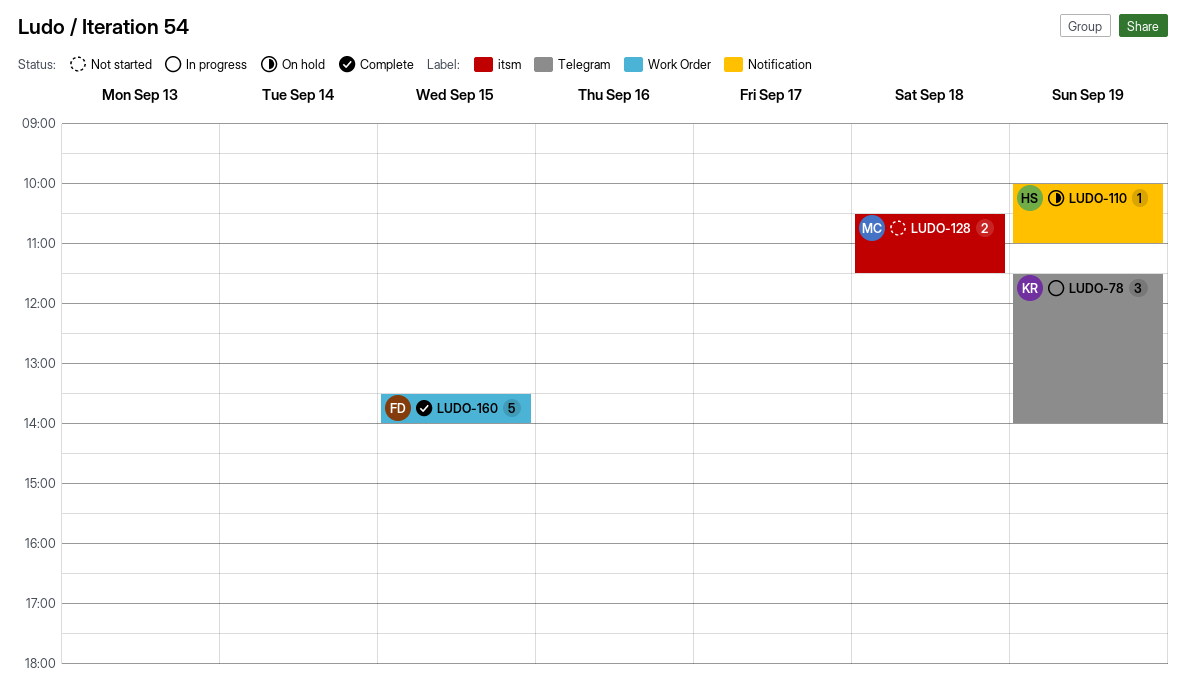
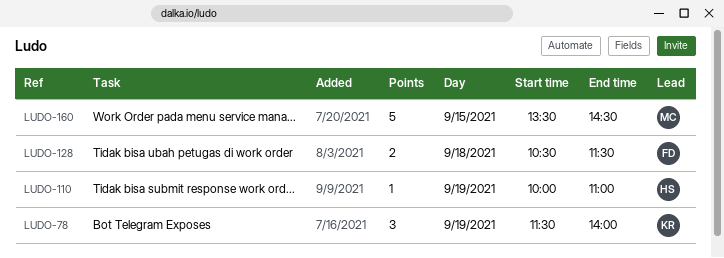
LUDO-128, owner: MC -> FD
LUDO-160, owner: FD -> MC
LUDO-160, ends: 14:00 -> 14:30

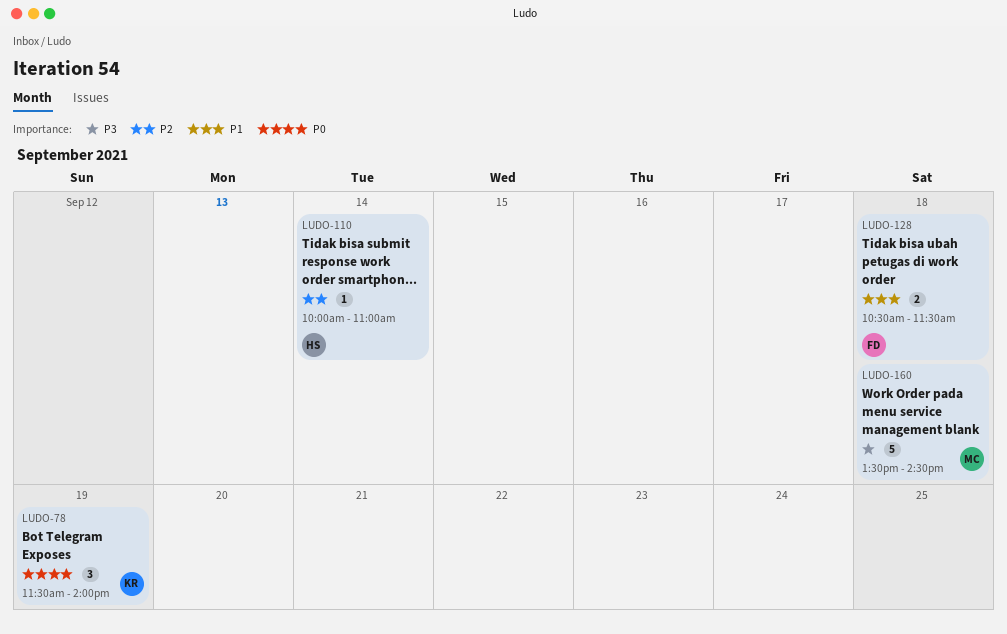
LUDO-110, day: Sep 19 -> Sep 14
LUDO-160, day: Sep 15 -> Sep 18

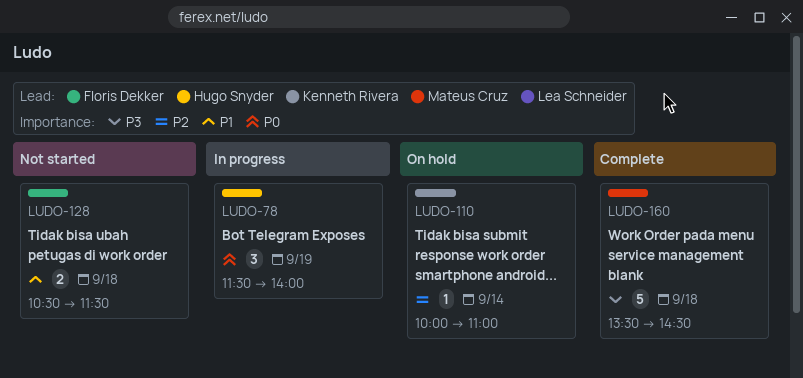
LUDO-78, owner: Kenneth Rivera -> Hugo Snyder
LUDO-110, owner: Hugo Snyder -> Kenneth Rivera

